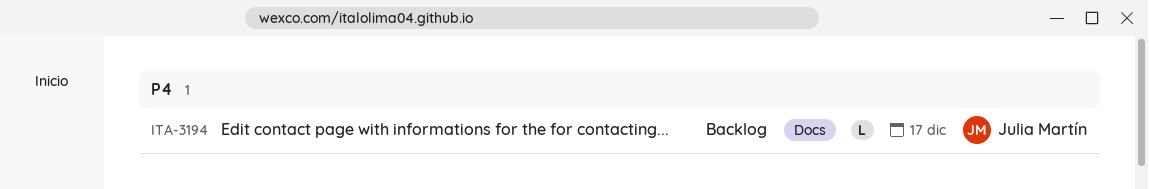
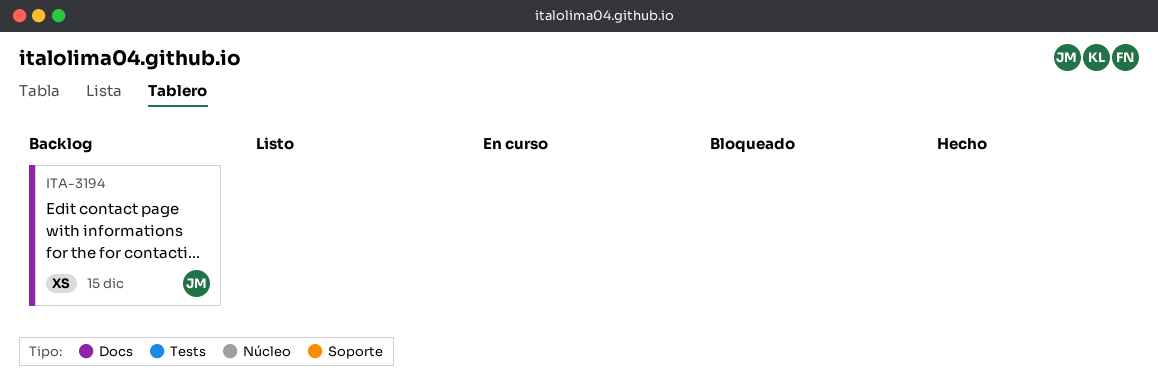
ITA-3194, estimate: L -> XS
ITA-3194, due: Dec 17 -> Dec 15

